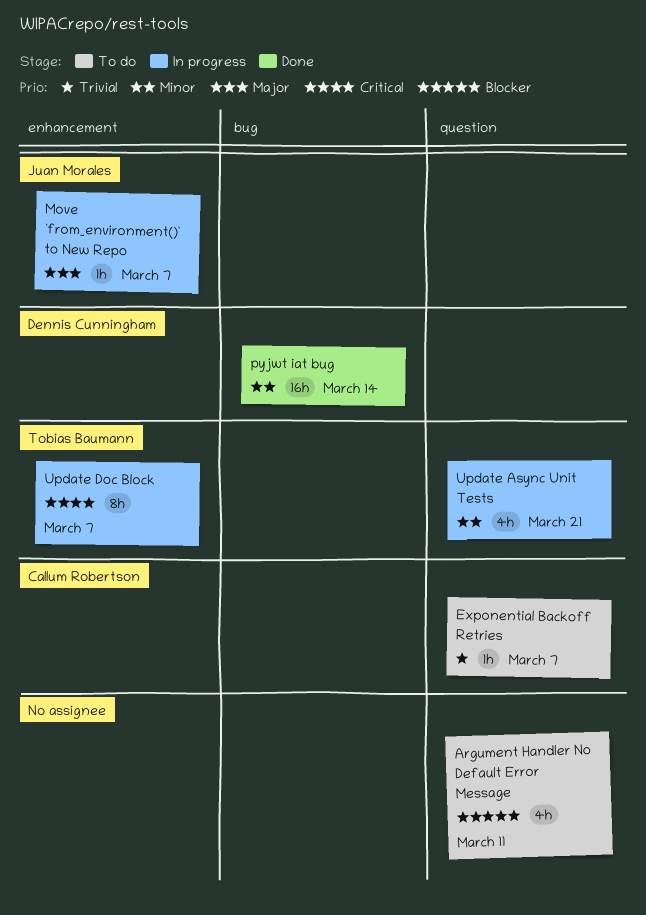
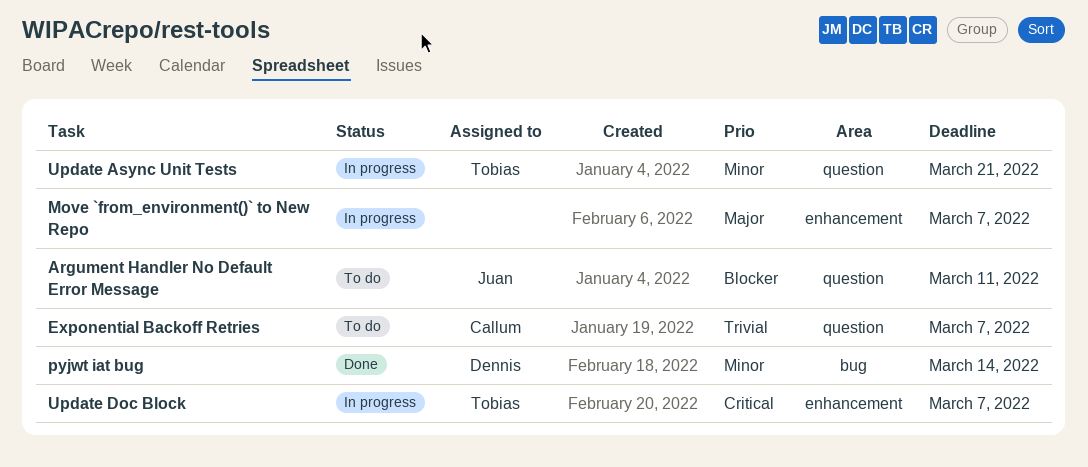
Argument Handler No Default Error Message, owner: none -> Juan Morales
Move `from_environment()` to New Repo, owner: Juan Morales -> none

